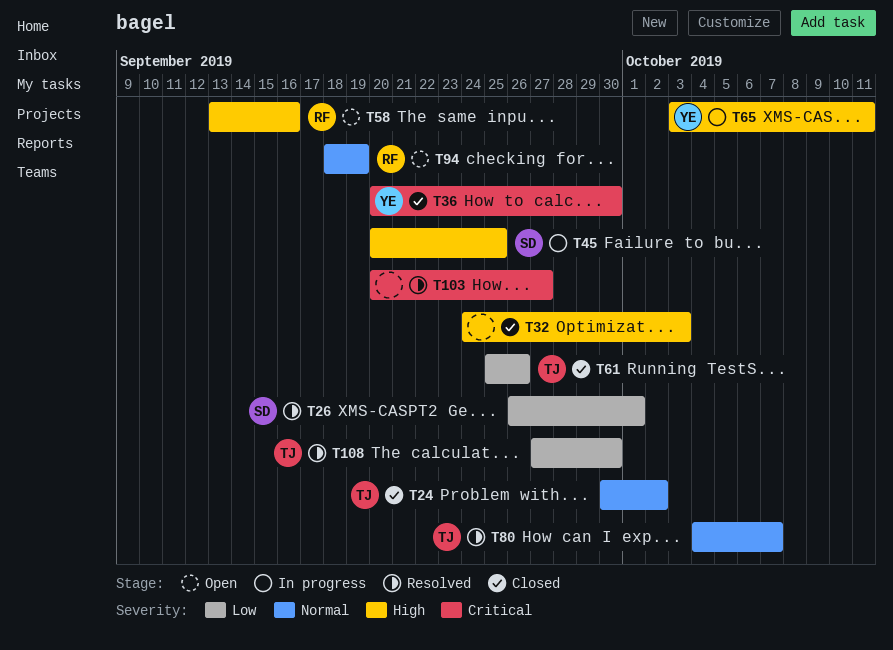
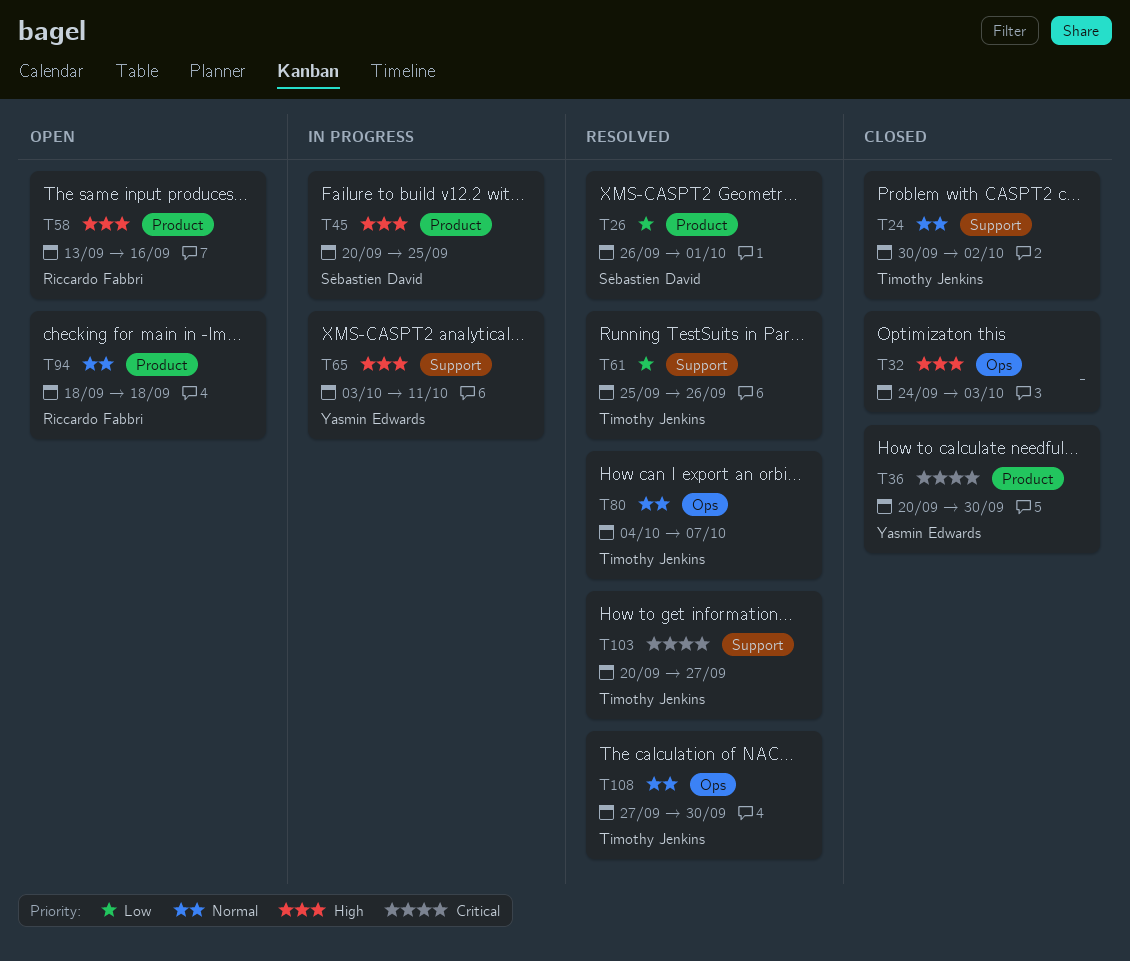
T61, status: Closed -> Resolved
T94, due: Sep 19 -> Sep 18
T103, owner: none -> Timothy Jenkins
T108, priority: Low -> Normal

